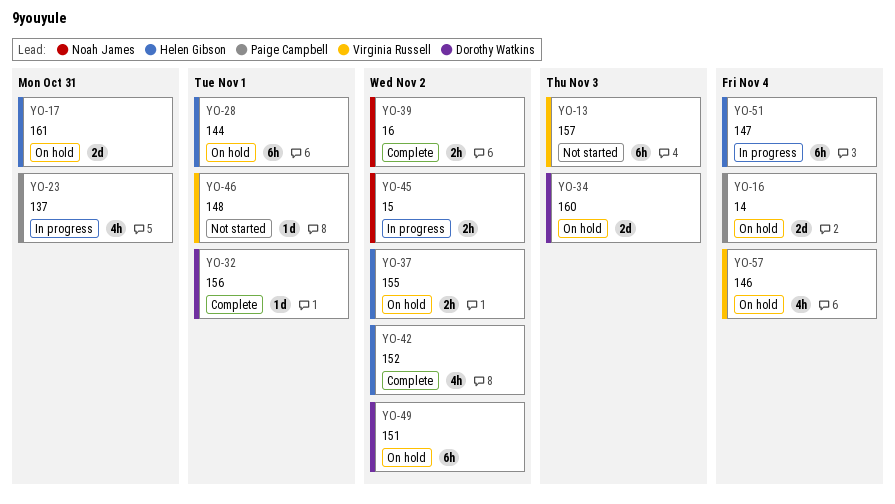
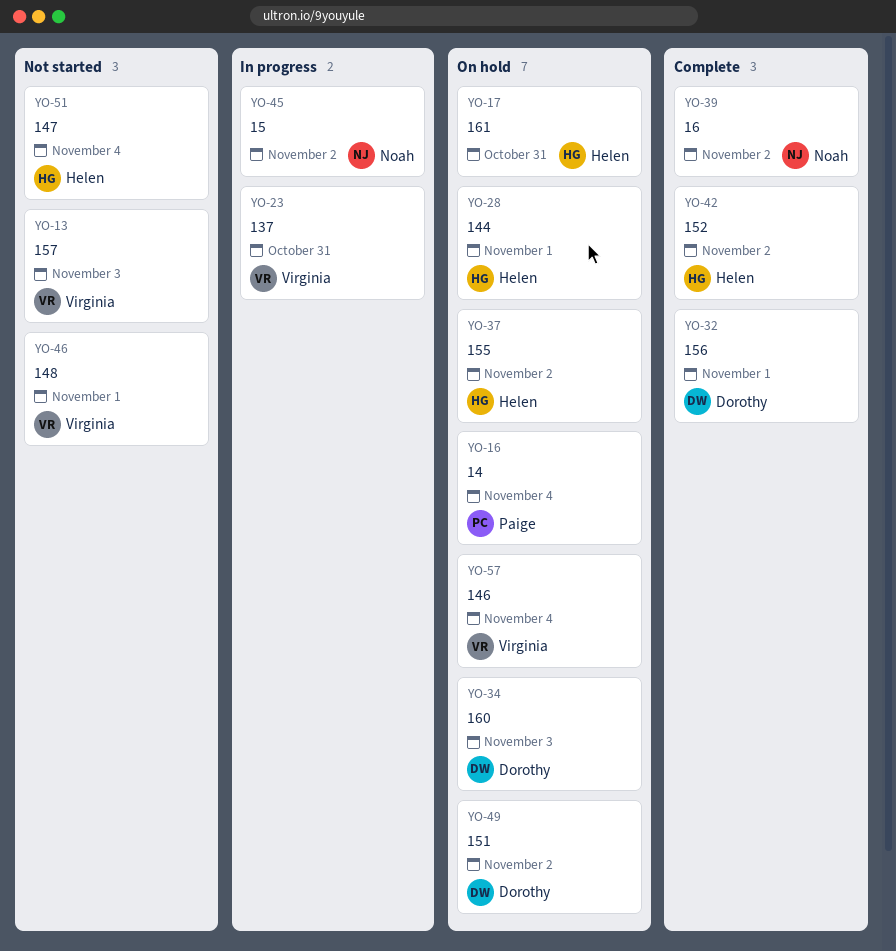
YO-23, owner: Paige Campbell -> Virginia Russell
YO-51, status: In progress -> Not started

